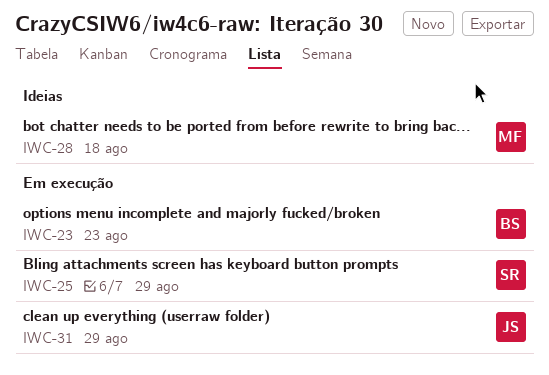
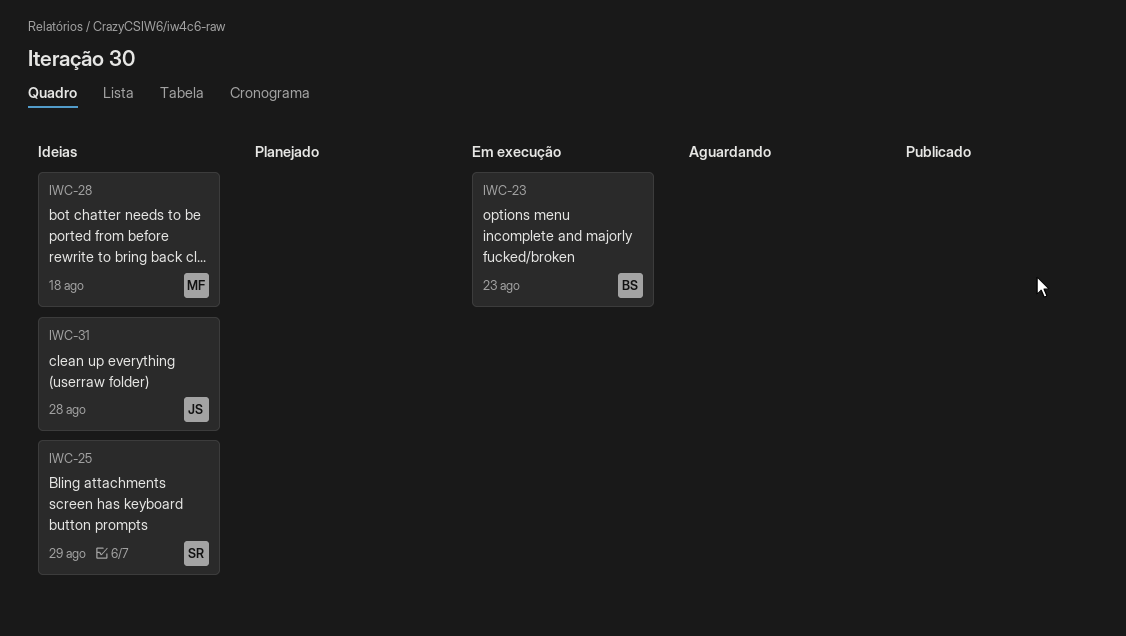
IWC-25, status: Em execução -> Ideias
IWC-31, status: Em execução -> Ideias
IWC-31, due: Aug 29 -> Aug 28

